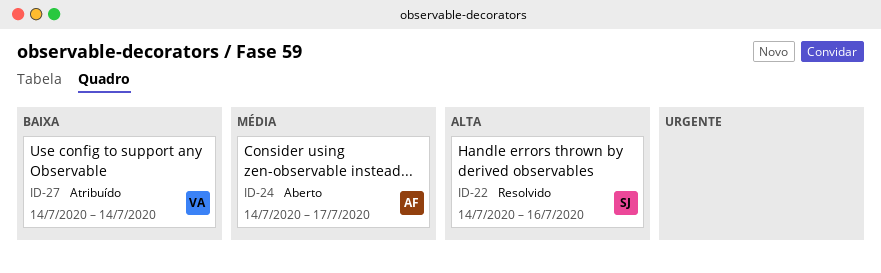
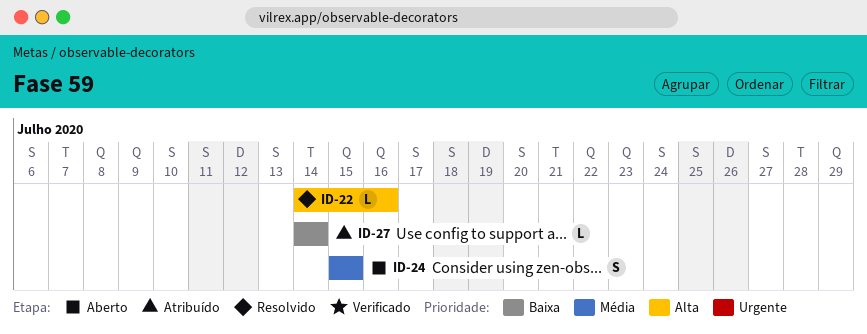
ID-24, start: Jul 14 -> Jul 15
ID-24, due: Jul 17 -> Jul 15

